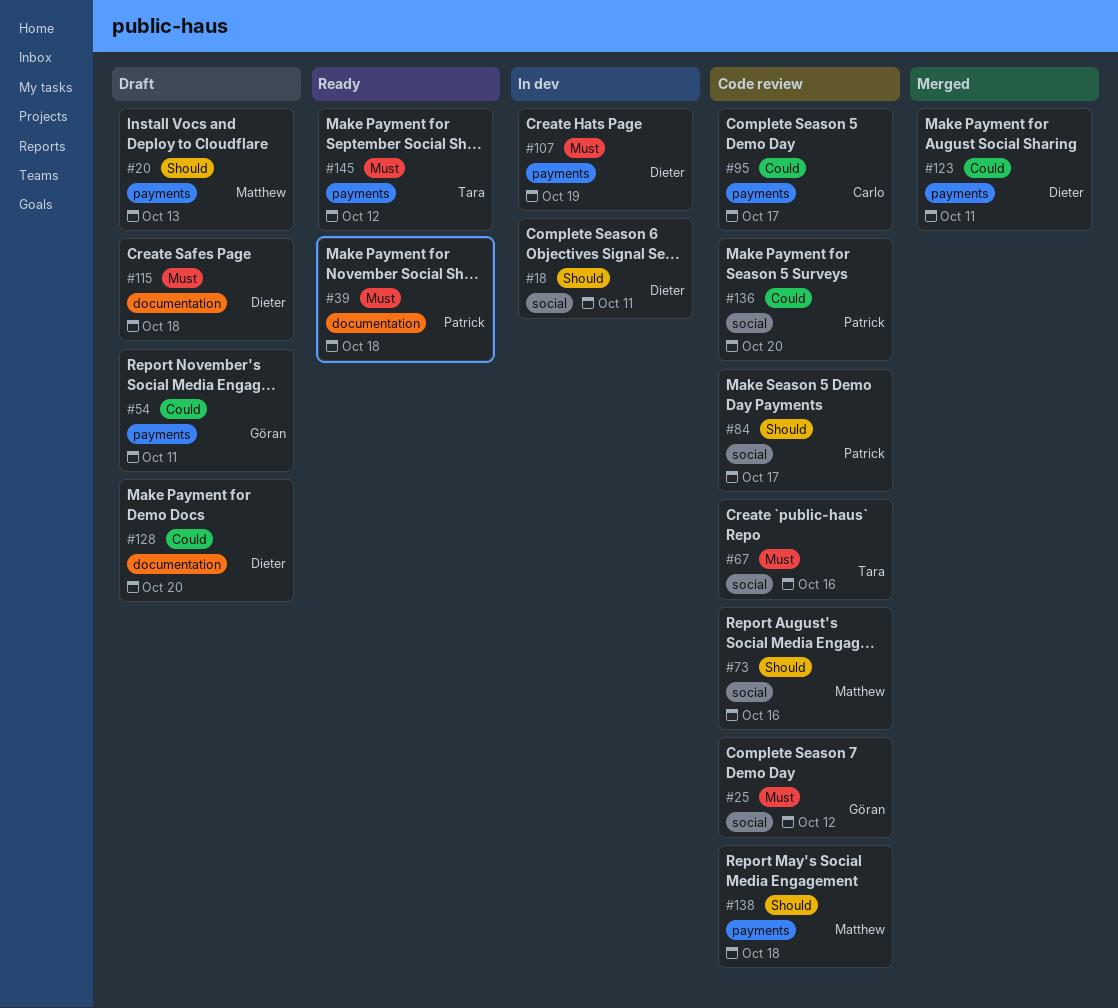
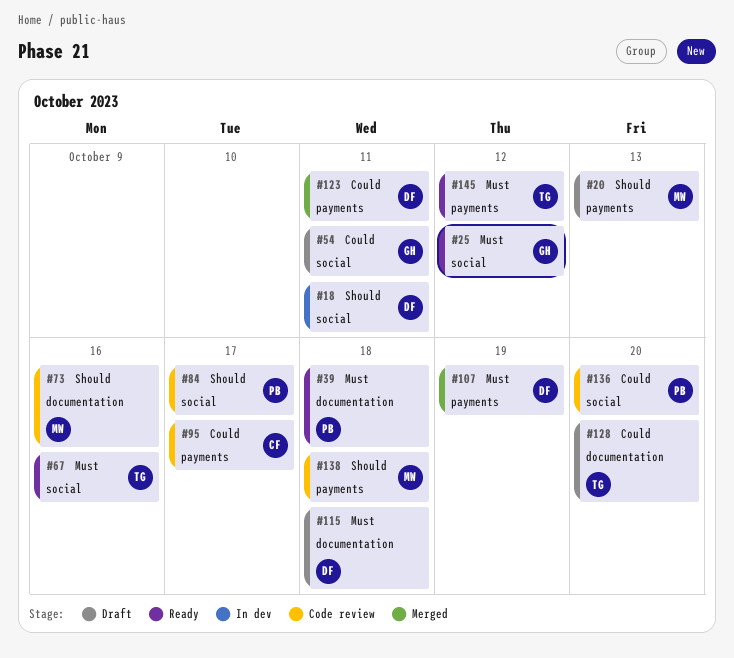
#25, status: Code review -> Ready
#54, label: payments -> social
#67, status: Code review -> Ready
#73, label: social -> documentation
#107, status: In dev -> Merged
#128, owner: Dieter -> Tara

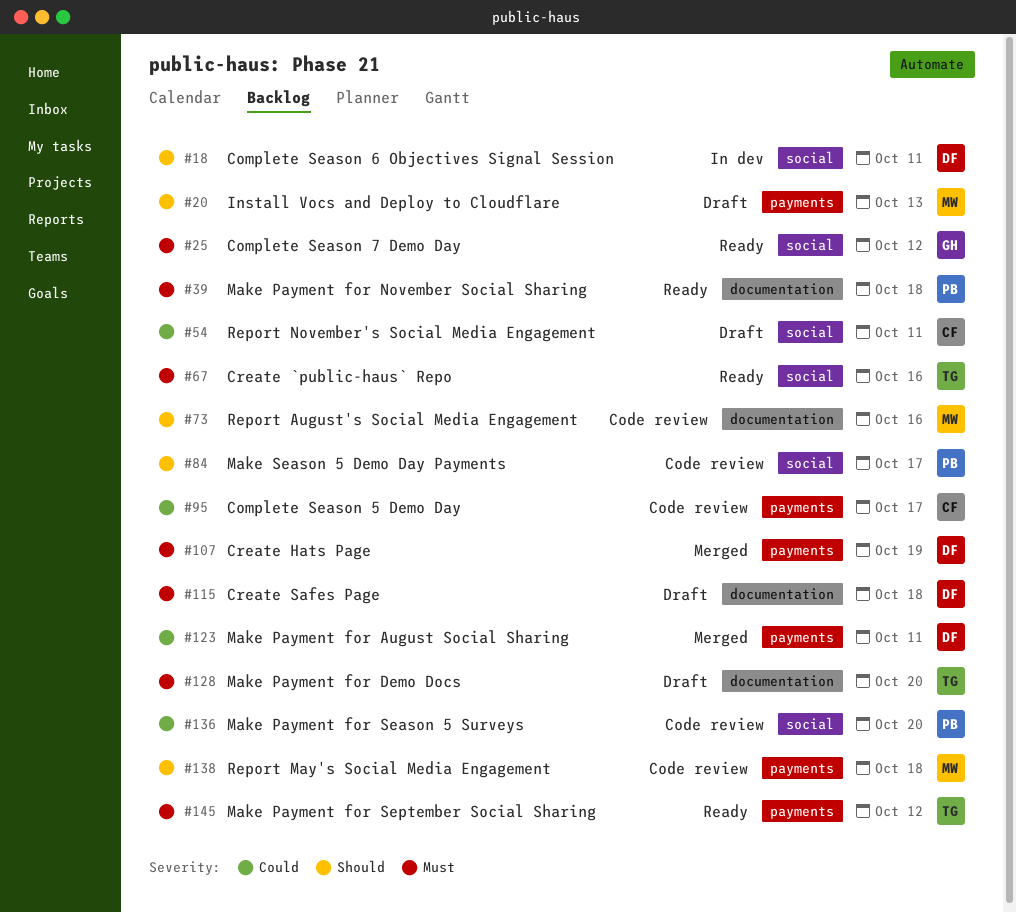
#54, owner: GH -> CF
#128, priority: Could -> Must

